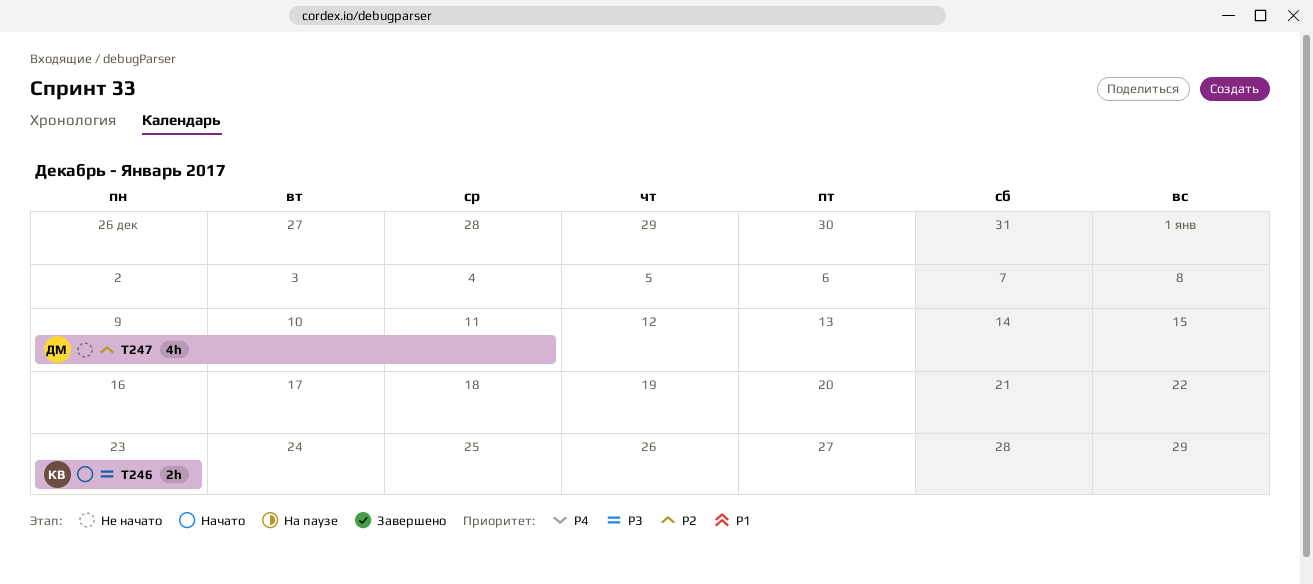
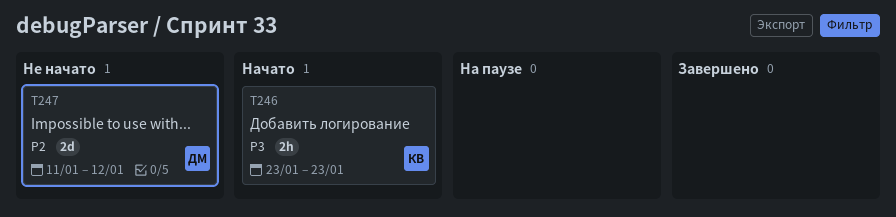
T247, estimate: 4h -> 2d
T247, start: Jan 9 -> Jan 11
T247, due: Jan 11 -> Jan 12

